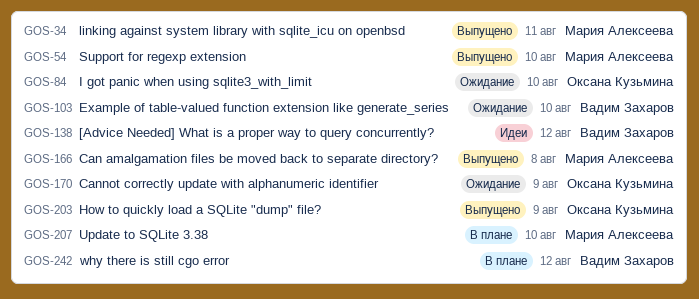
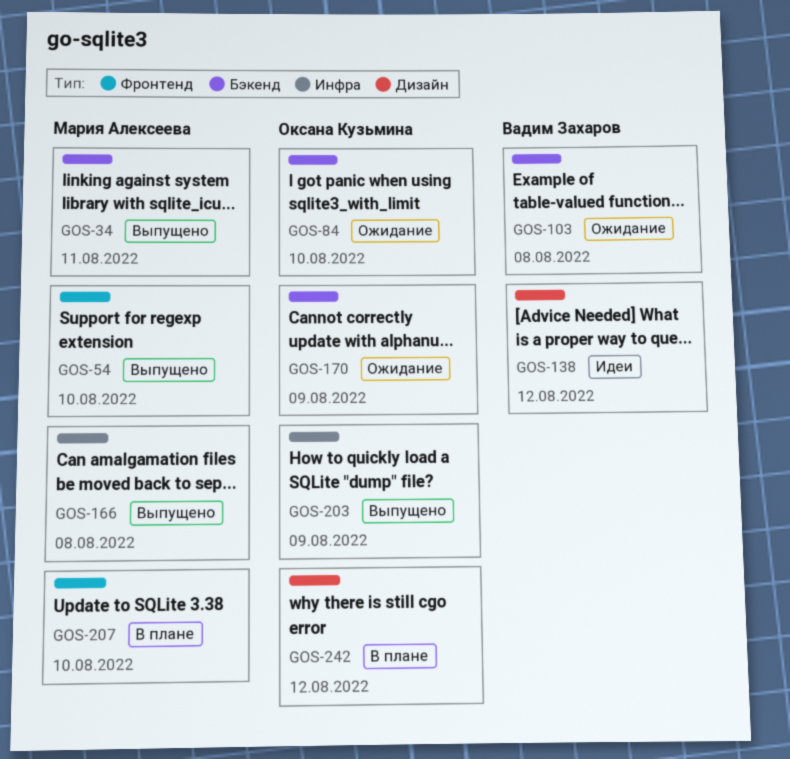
GOS-103, due: Aug 10 -> Aug 8
GOS-242, owner: Вадим Захаров -> Оксана Кузьмина

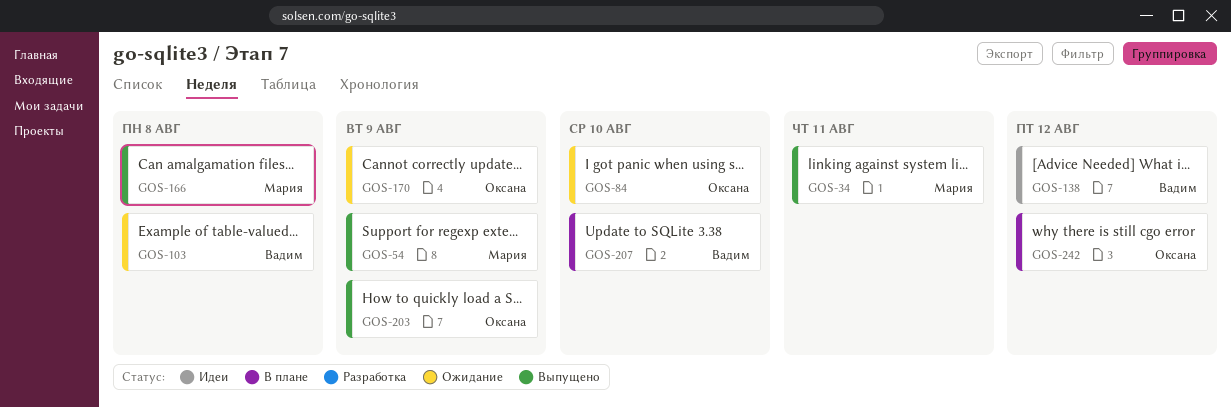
GOS-54, due: Aug 10 -> Aug 9
GOS-207, owner: Мария Алексеева -> Вадим Захаров

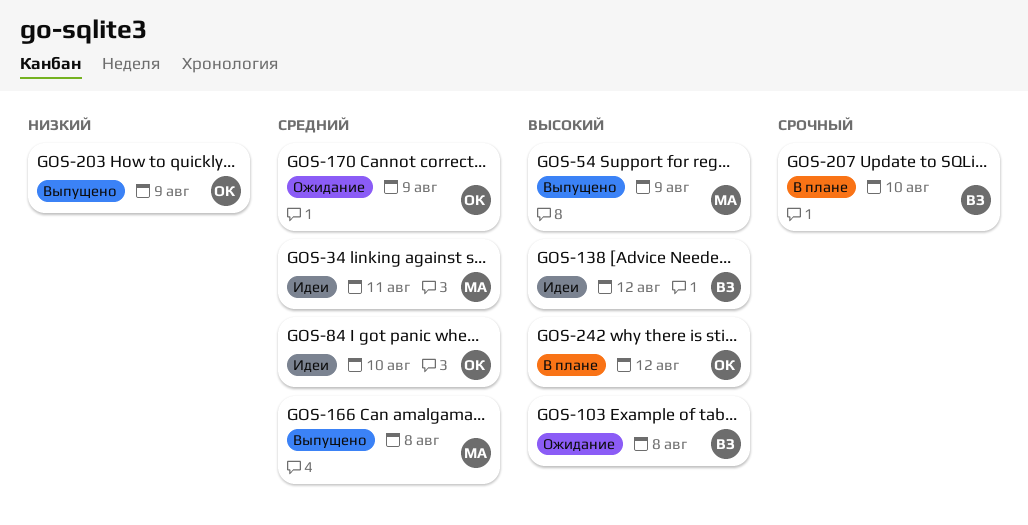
GOS-34, status: Выпущено -> Идеи
GOS-84, status: Ожидание -> Идеи

